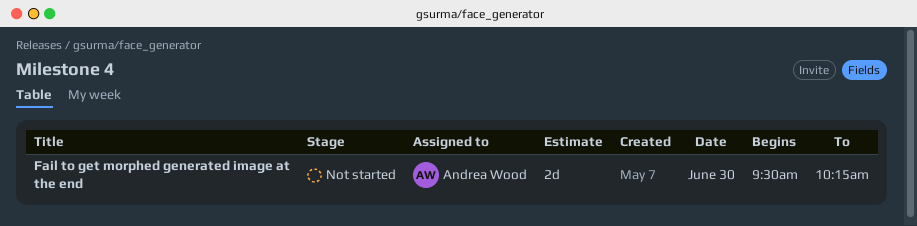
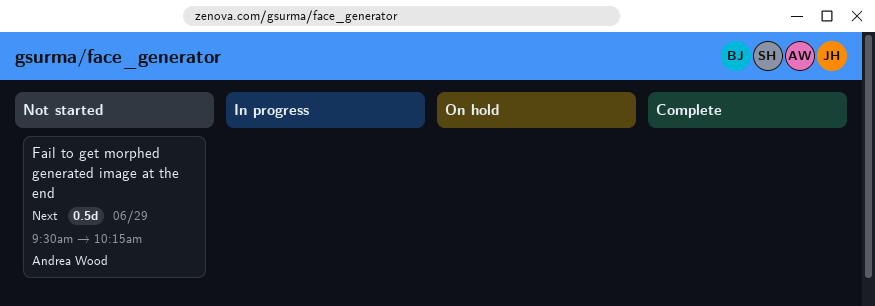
Fail to get morphed generated image at the end, estimate: 2d -> 0.5d
Fail to get morphed generated image at the end, day: Jun 30 -> Jun 29

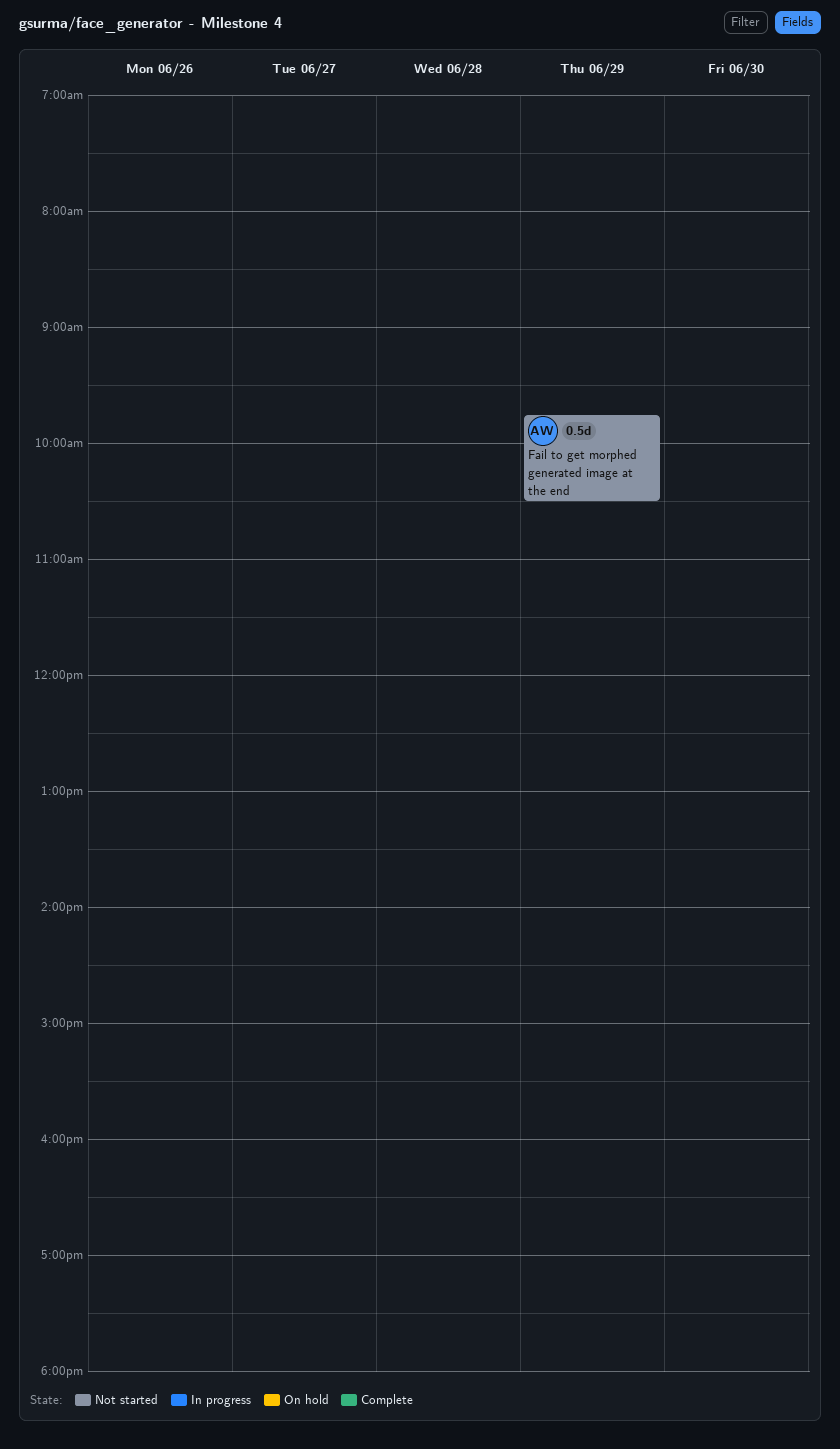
Fail to get morphed generated image at the end, begins: 09:30 -> 09:45
Fail to get morphed generated image at the end, ends: 10:15 -> 10:30

